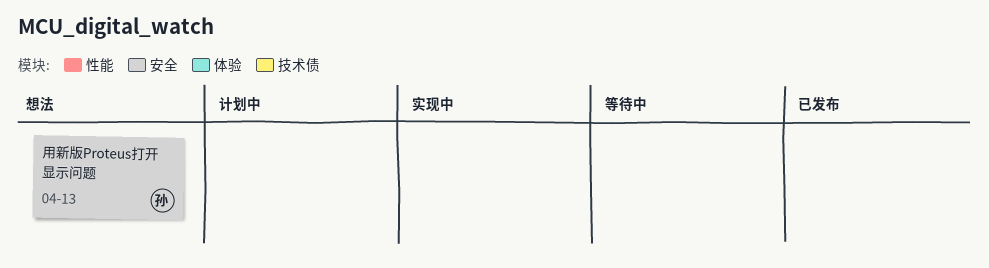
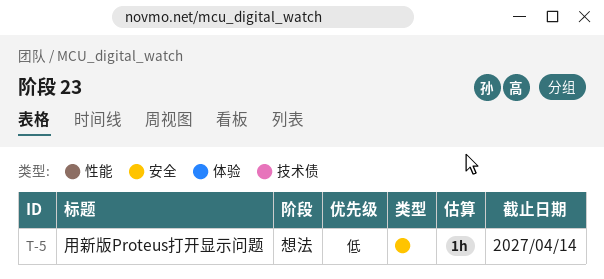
用新版Proteus打开显示问题, due: Apr 13 -> Apr 14

